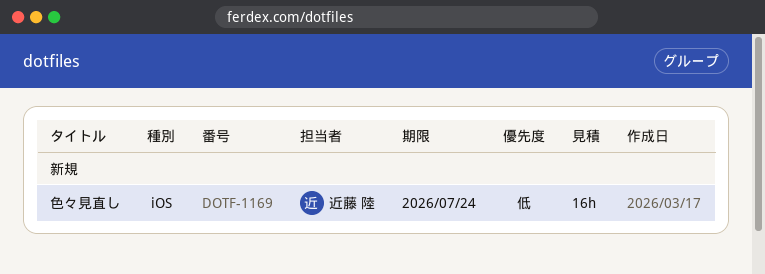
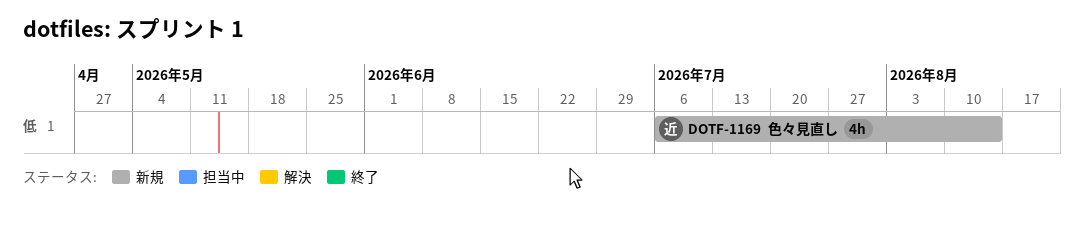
DOTF-1169, estimate: 16h -> 4h
DOTF-1169, due: Jul 24 -> Aug 14

